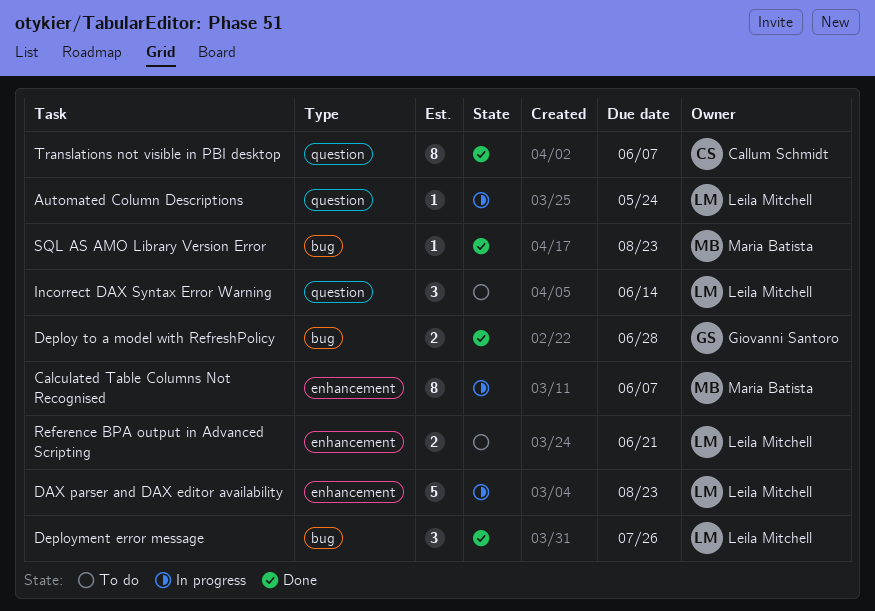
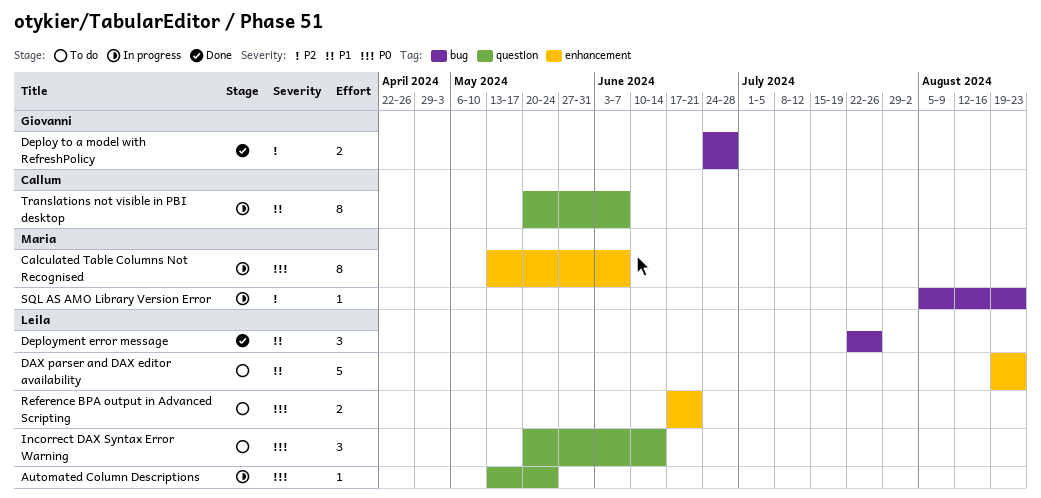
DAX parser and DAX editor availability, status: In progress -> To do
SQL AS AMO Library Version Error, status: Done -> In progress
Translations not visible in PBI desktop, status: Done -> In progress

